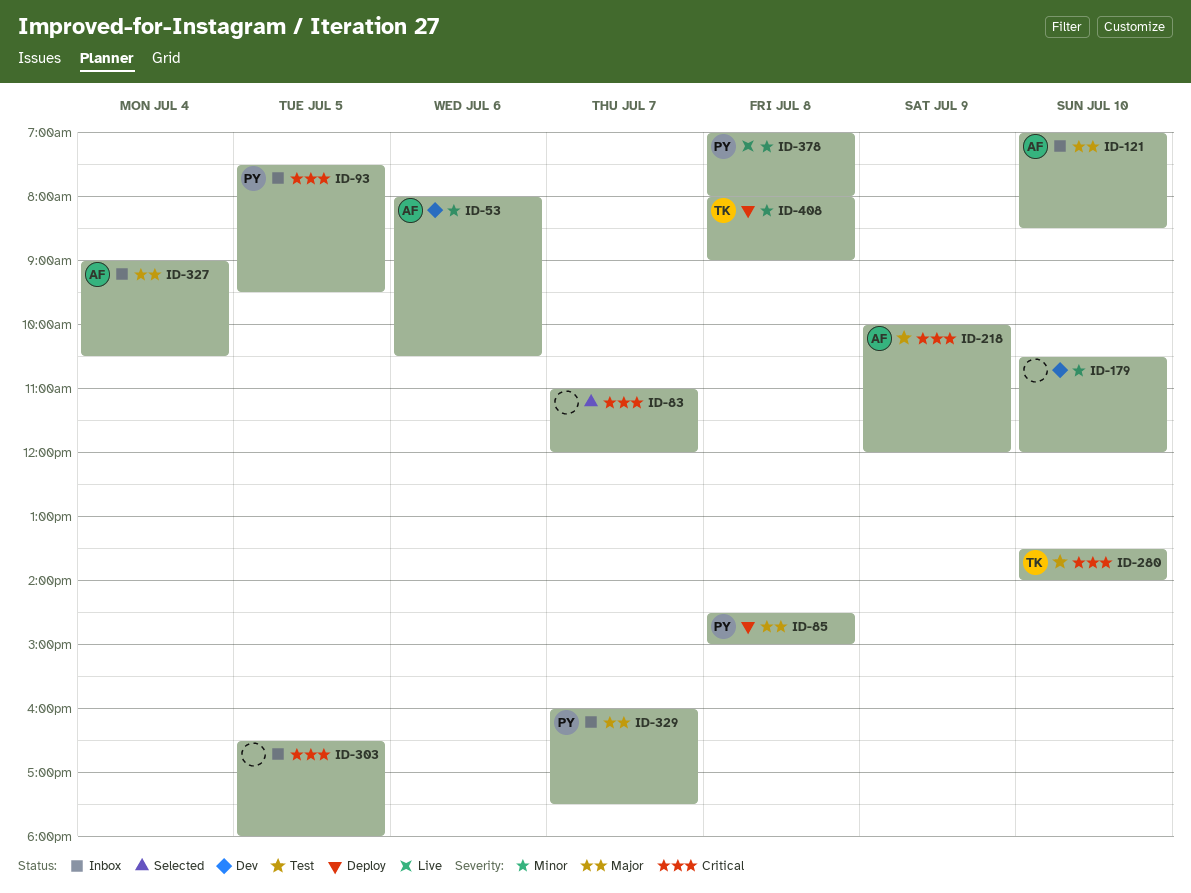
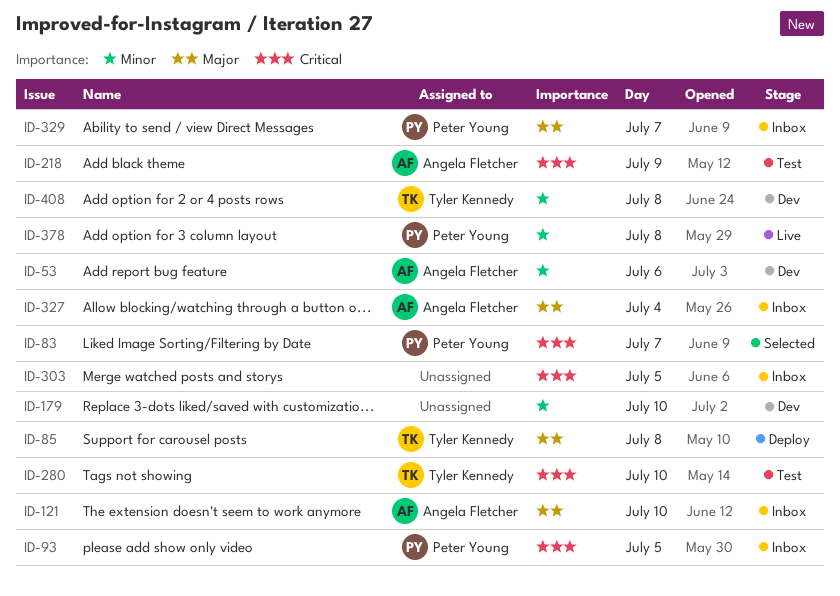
ID-83, owner: none -> Peter Young
ID-85, owner: Peter Young -> Tyler Kennedy
ID-408, status: Deploy -> Dev

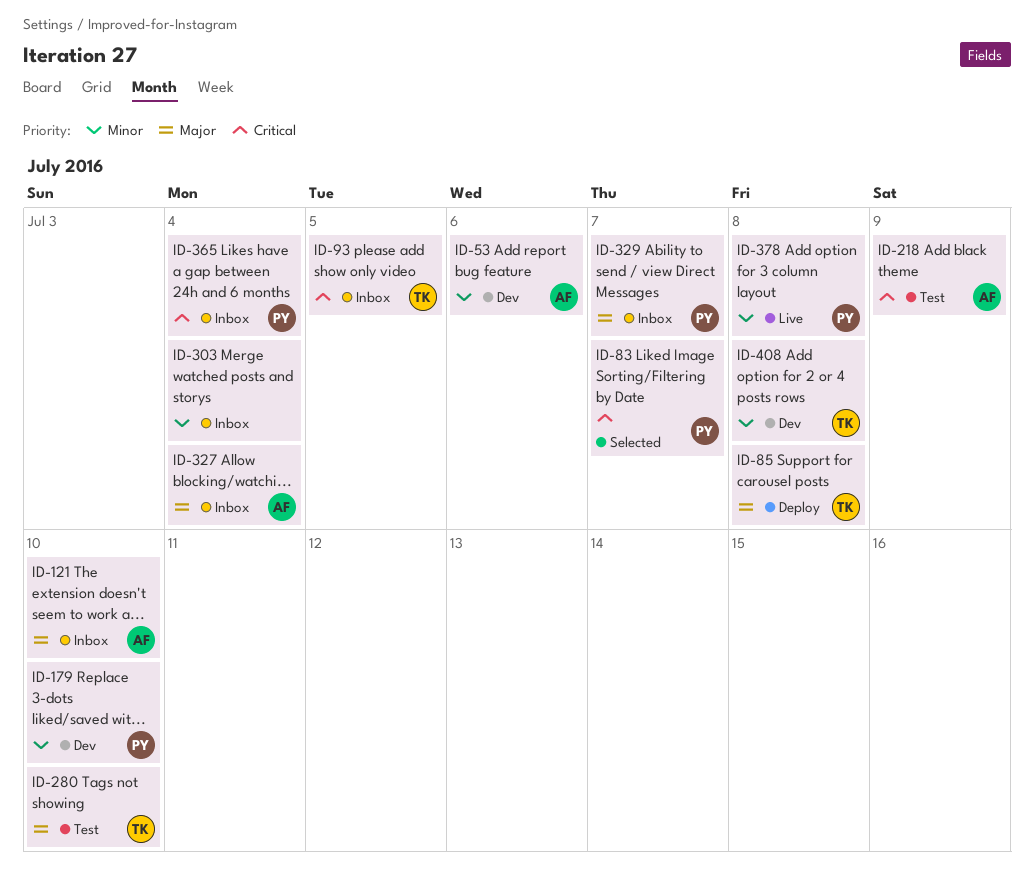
ID-93, owner: Peter Young -> Tyler Kennedy
ID-179, owner: none -> Peter Young
ID-280, priority: Critical -> Major
ID-303, priority: Critical -> Minor
ID-303, day: Jul 5 -> Jul 4
ID-365: none -> present

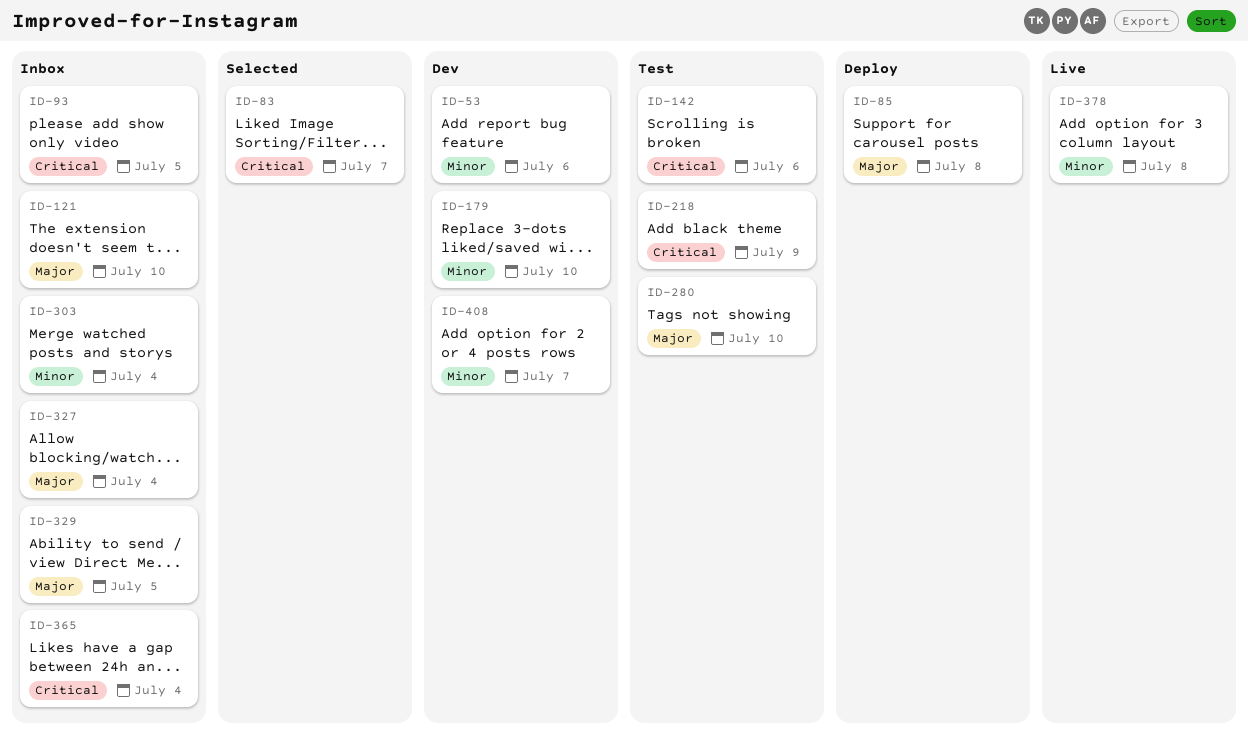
ID-142: none -> present
ID-329, day: Jul 7 -> Jul 5
ID-408, day: Jul 8 -> Jul 7

